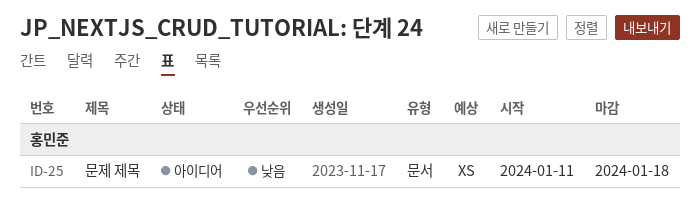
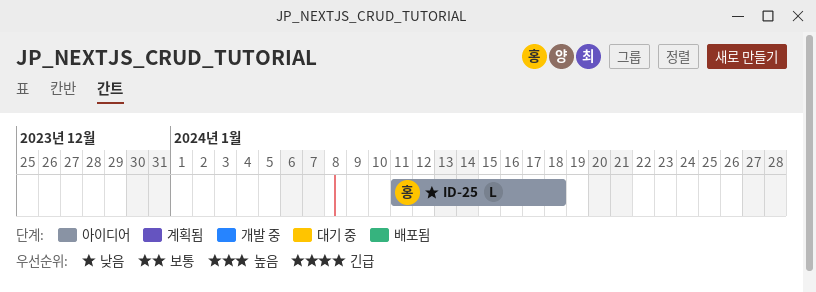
ID-25, estimate: XS -> L

